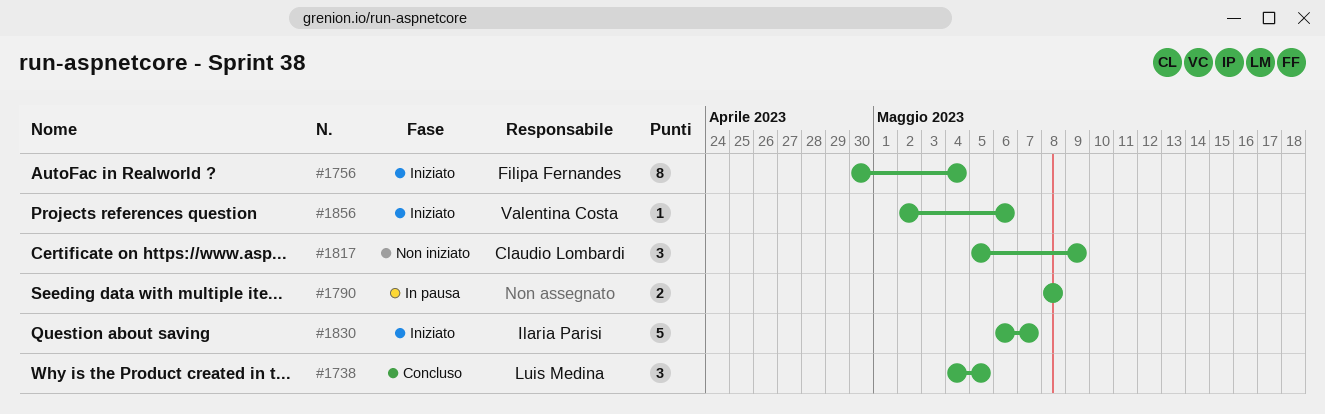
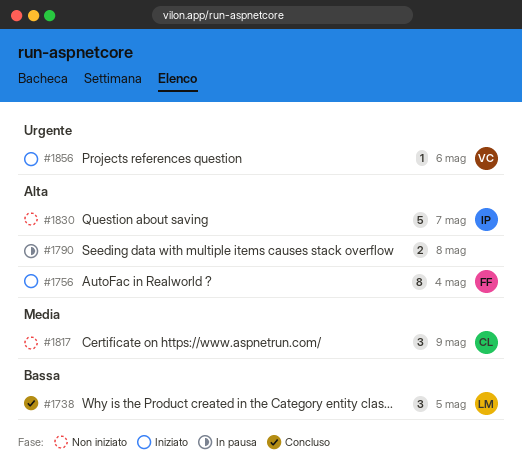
#1830, status: Iniziato -> Non iniziato

